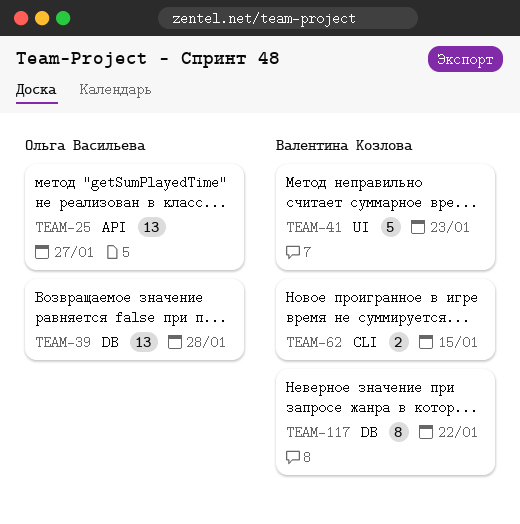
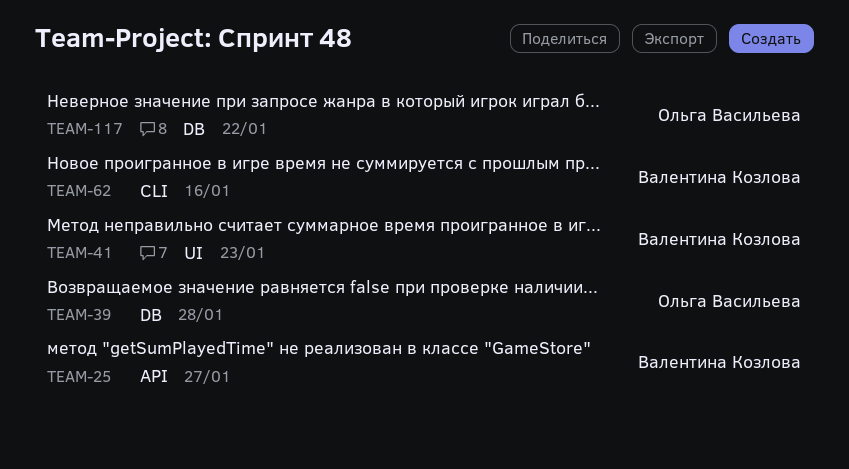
TEAM-25, owner: Ольга Васильева -> Валентина Козлова
TEAM-62, due: Jan 15 -> Jan 16
TEAM-117, owner: Валентина Козлова -> Ольга Васильева

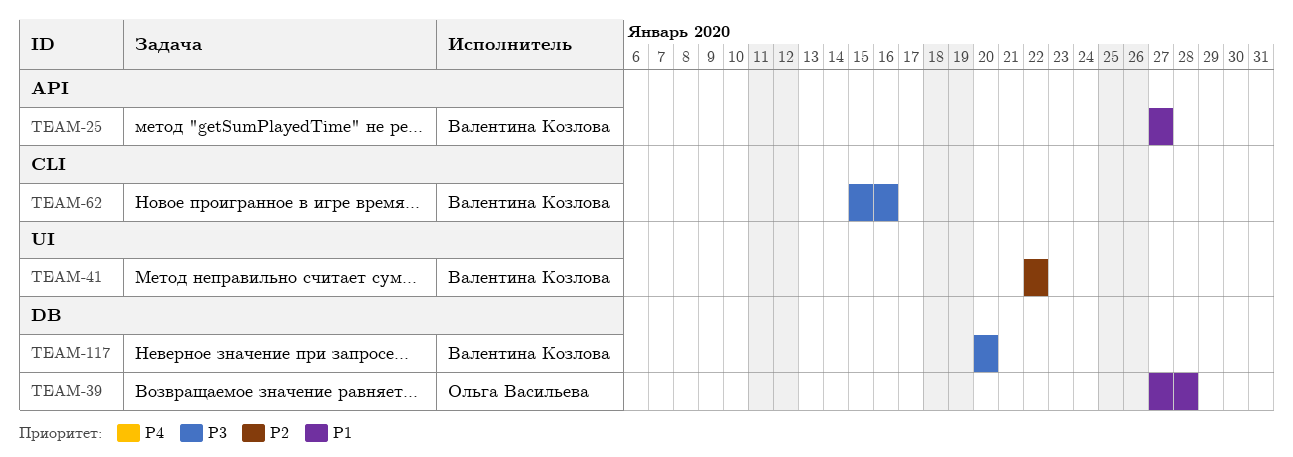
TEAM-41, due: Jan 23 -> Jan 22
TEAM-117, owner: Ольга Васильева -> Валентина Козлова
TEAM-117, due: Jan 22 -> Jan 20

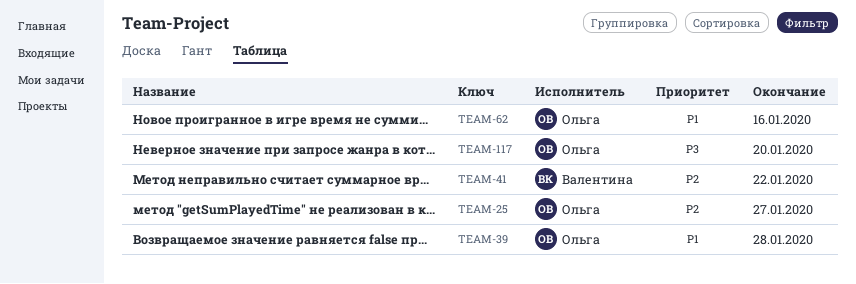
TEAM-25, owner: Валентина Козлова -> Ольга Васильева
TEAM-25, priority: P1 -> P2
TEAM-62, owner: Валентина Козлова -> Ольга Васильева
TEAM-62, priority: P3 -> P1
TEAM-117, owner: Валентина Козлова -> Ольга Васильева

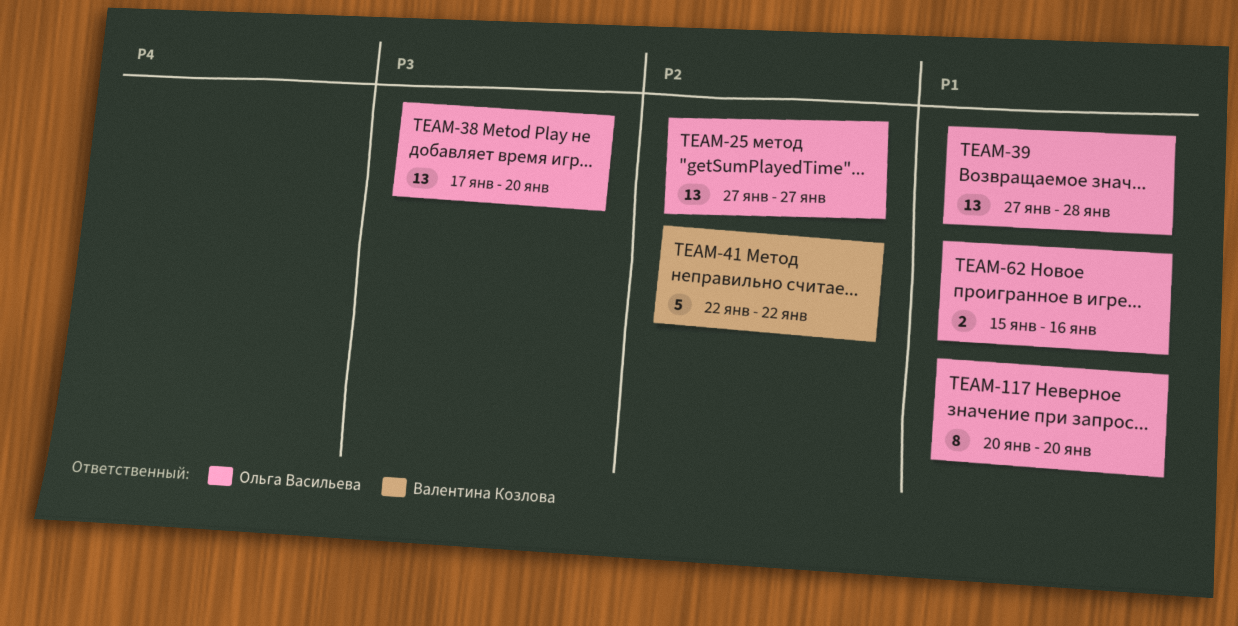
TEAM-38: none -> present
TEAM-117, priority: P3 -> P1

